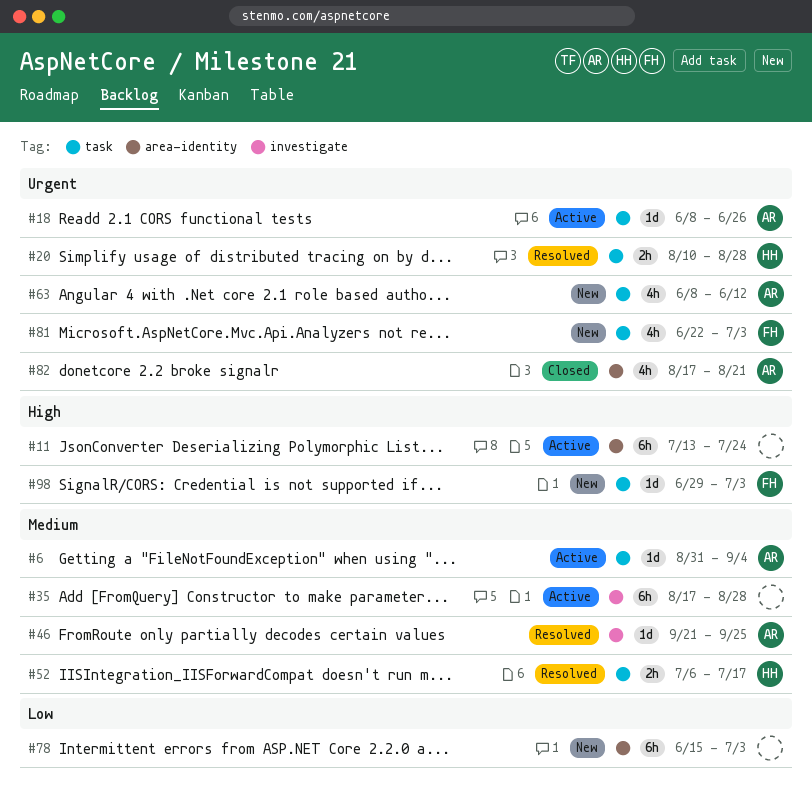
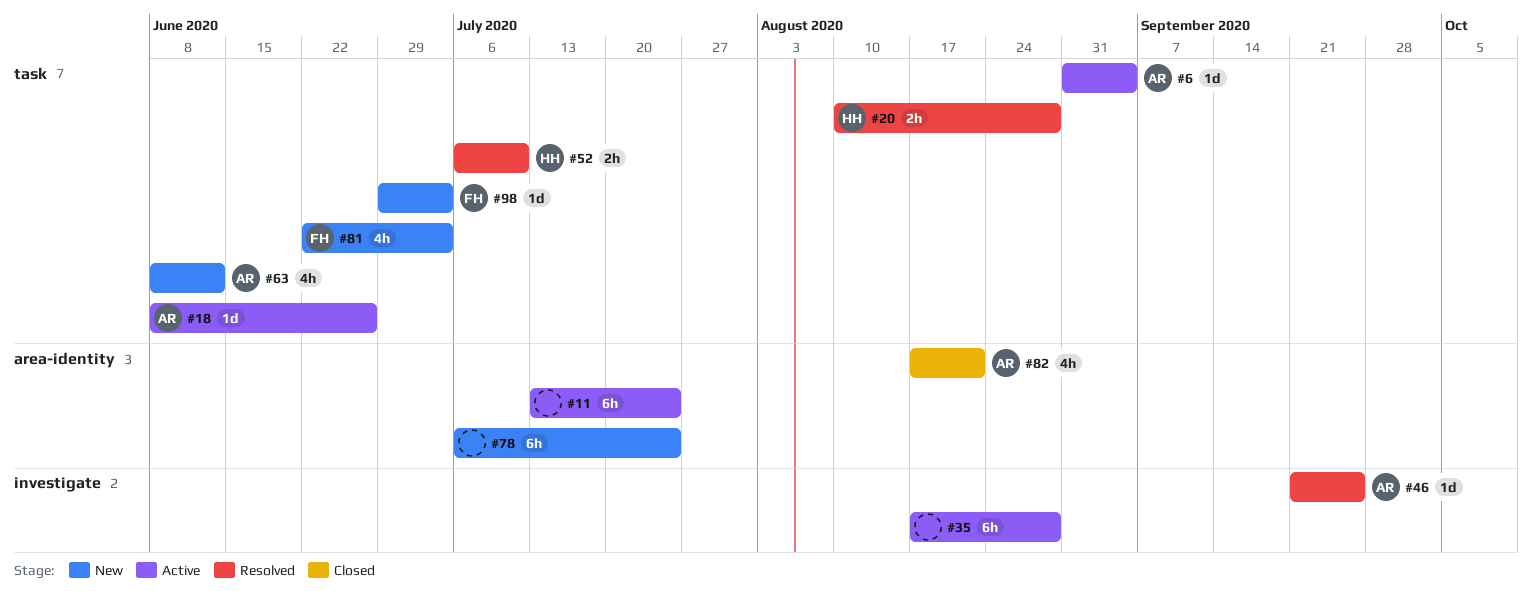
#52, due: Jul 17 -> Jul 10
#78, start: Jun 15 -> Jul 6
#78, due: Jul 3 -> Jul 24

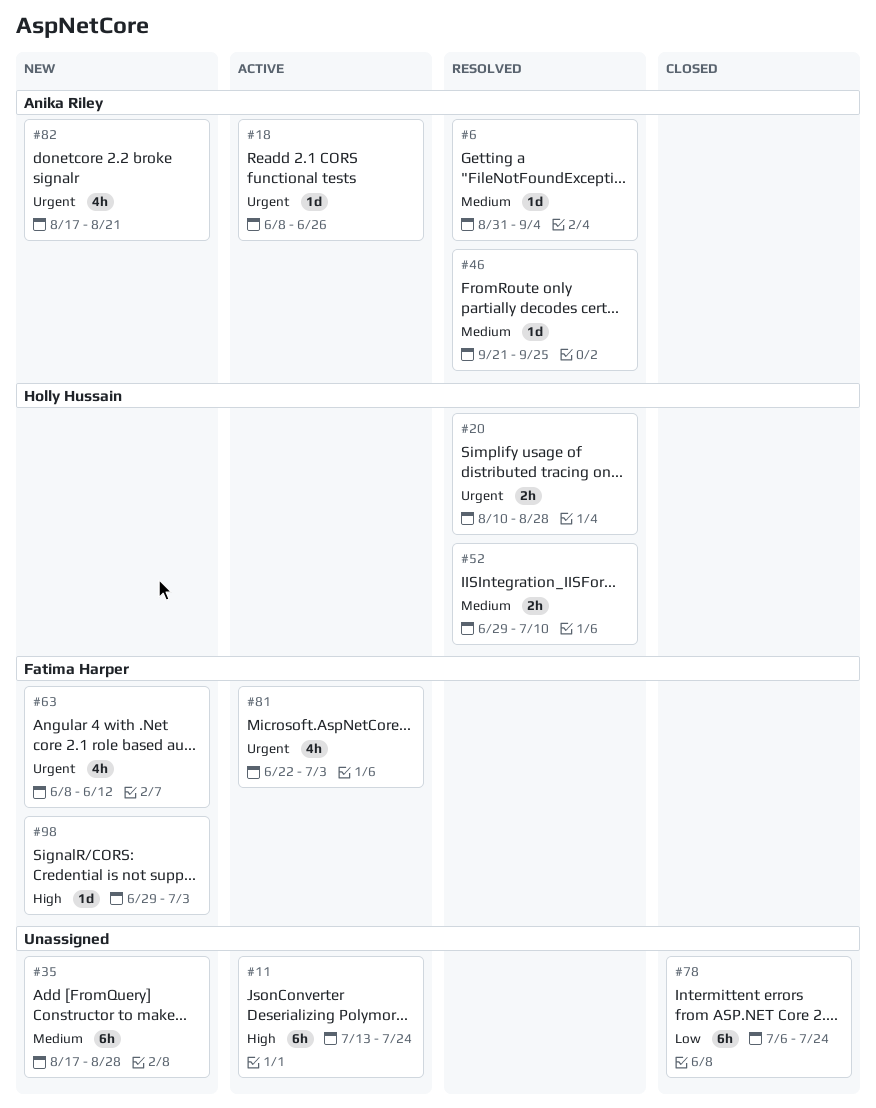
#6, status: Active -> Resolved
#35, status: Active -> New
#52, start: Jul 6 -> Jun 29
#63, owner: Anika Riley -> Fatima Harper
#78, status: New -> Closed
#81, status: New -> Active
#82, status: Closed -> New

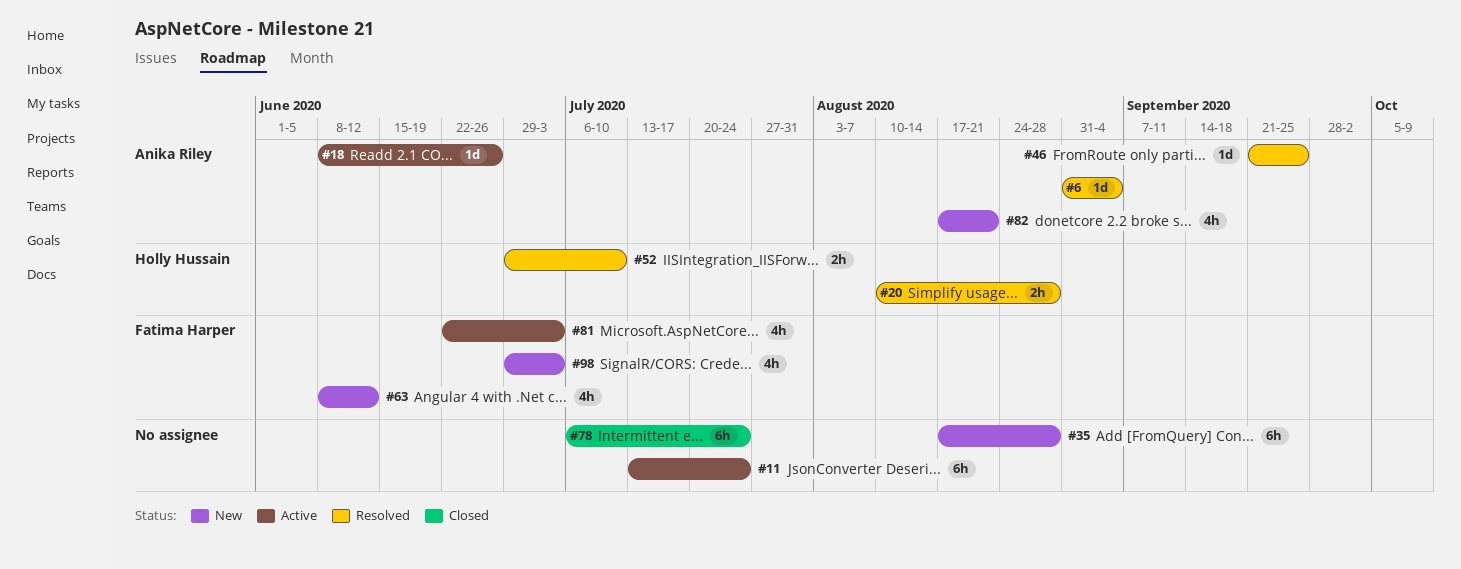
#98, estimate: 1d -> 4h

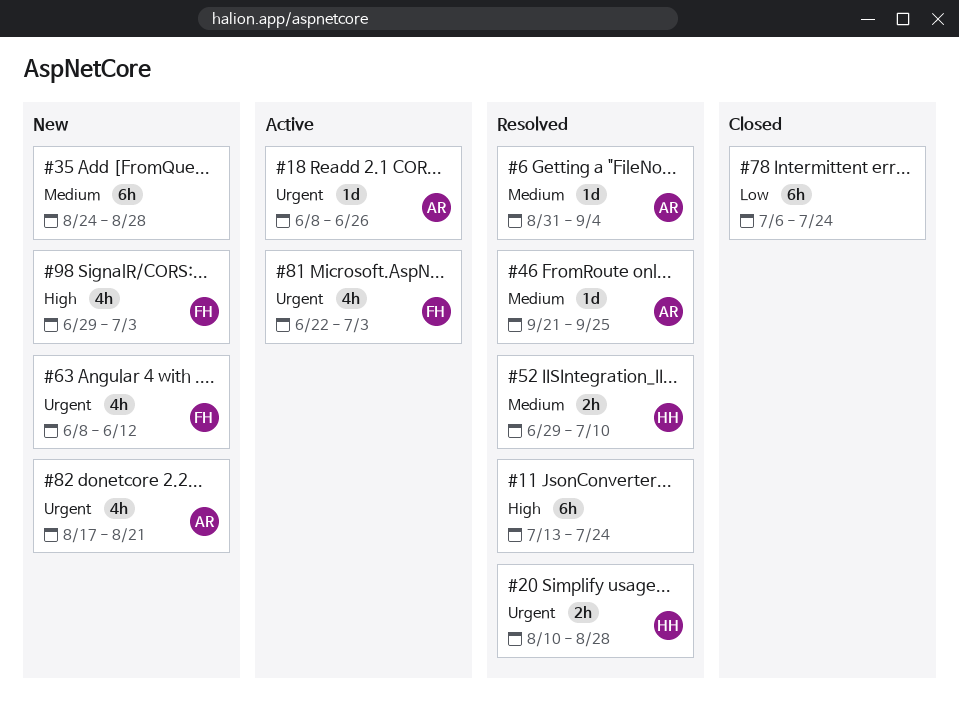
#11, status: Active -> Resolved
#35, start: Aug 17 -> Aug 24

